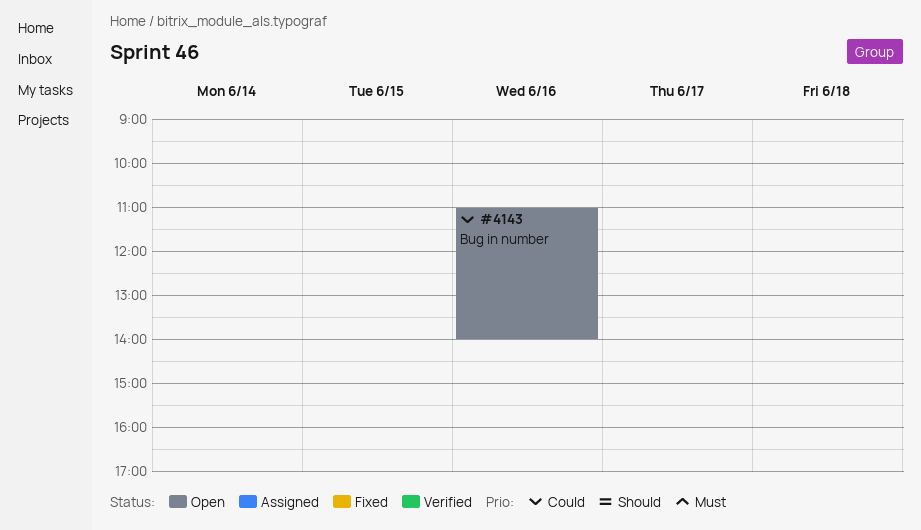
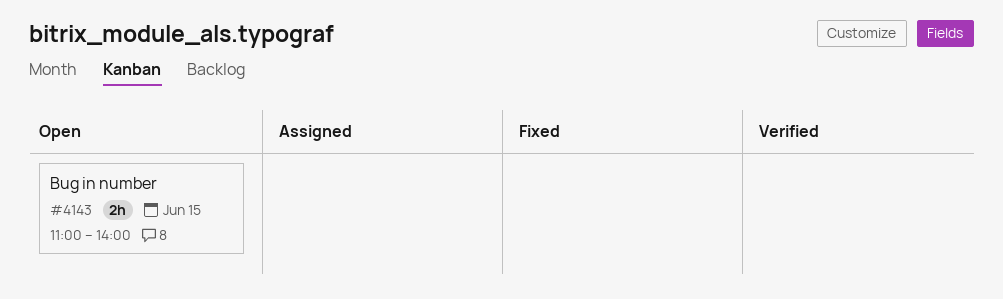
#4143, day: Jun 16 -> Jun 15

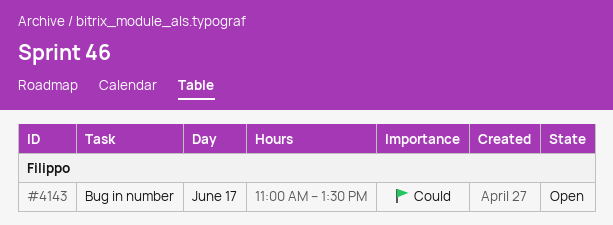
#4143, day: Jun 15 -> Jun 17
#4143, ends: 14:00 -> 13:30

